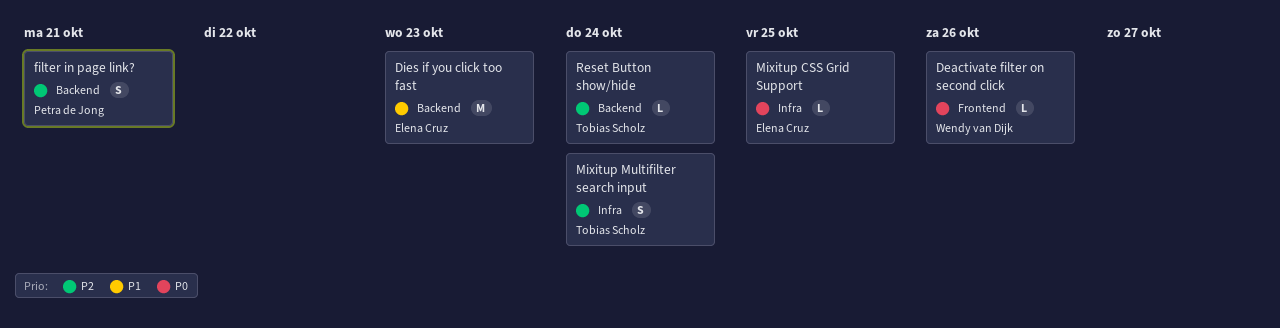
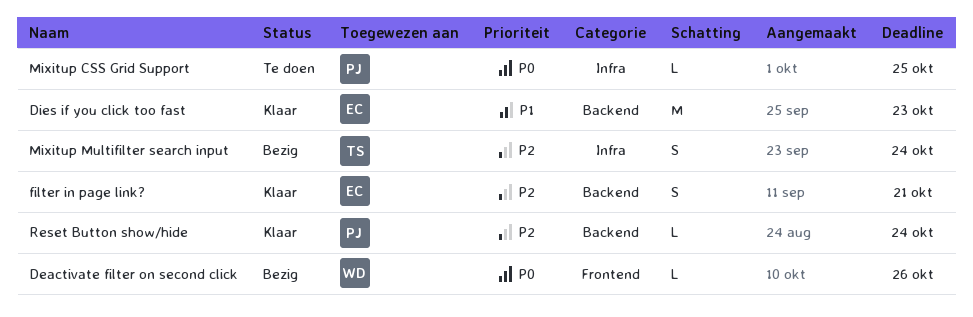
filter in page link?, owner: Petra de Jong -> Elena Cruz
Mixitup CSS Grid Support, owner: Elena Cruz -> Petra de Jong
Reset Button show/hide, owner: Tobias Scholz -> Petra de Jong

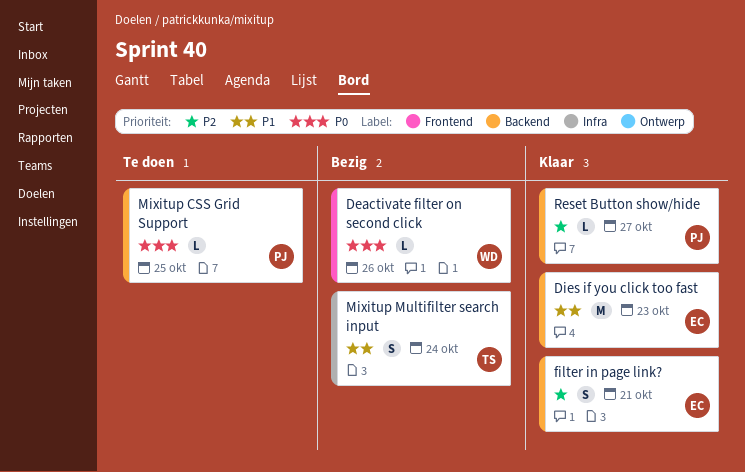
Mixitup CSS Grid Support, label: Infra -> Backend
Mixitup Multifilter search input, priority: P2 -> P1
Reset Button show/hide, due: Oct 24 -> Oct 27

